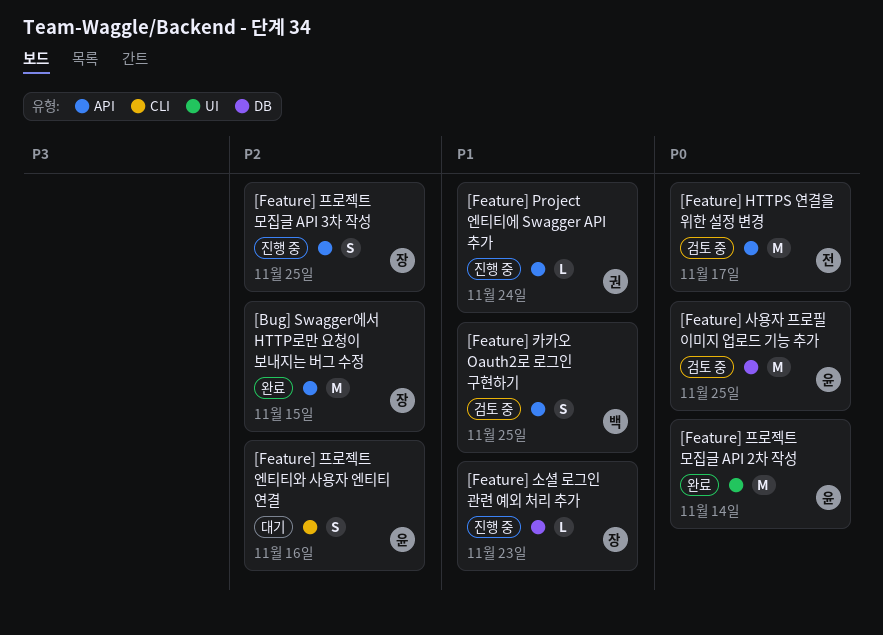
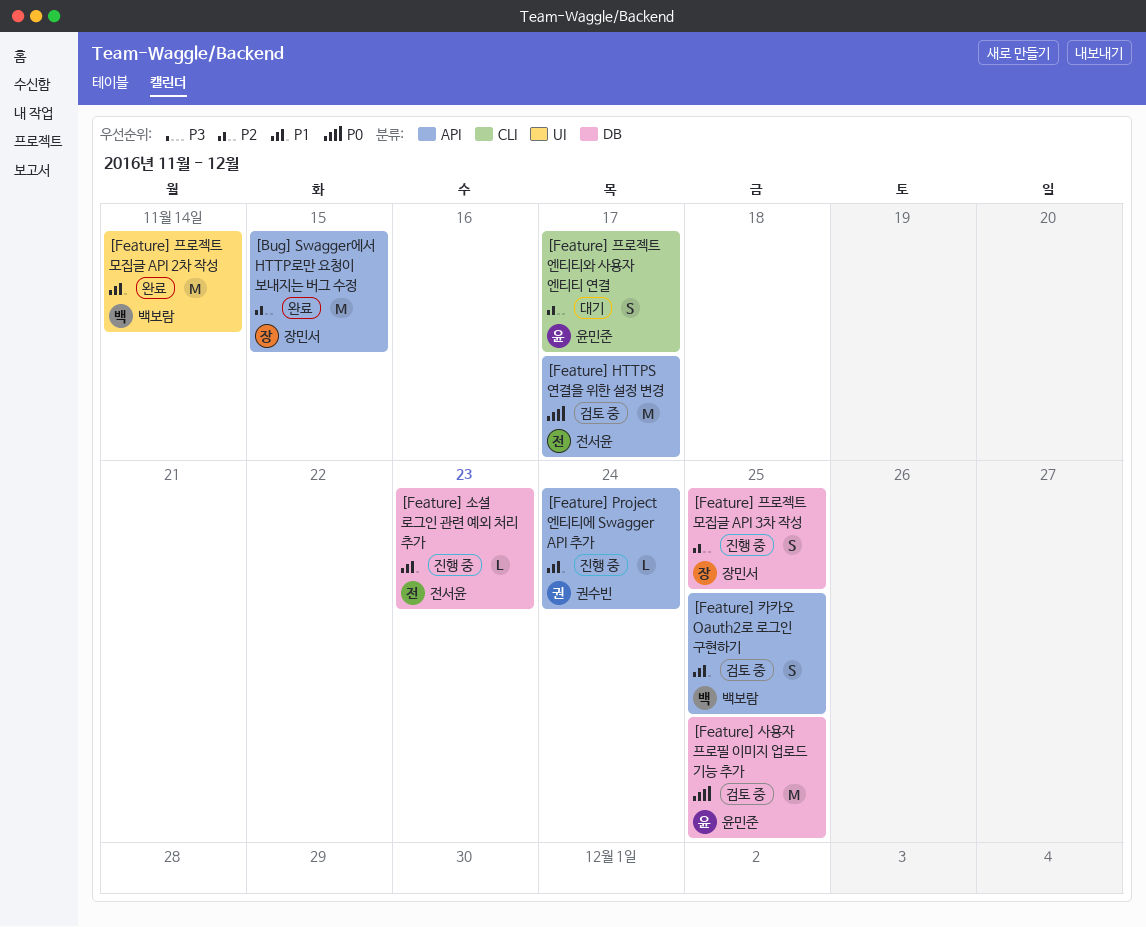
[Feature] 소셜 로그인 관련 예외 처리 추가, owner: 장민서 -> 전서윤
[Feature] 프로젝트 모집글 API 2차 작성, owner: 윤민준 -> 백보람
[Feature] 프로젝트 모집글 API 2차 작성, priority: P0 -> P1
[Feature] 프로젝트 모집글 API 3차 작성, label: API -> DB
[Feature] 프로젝트 엔티티와 사용자 엔티티 연결, due: Nov 16 -> Nov 17

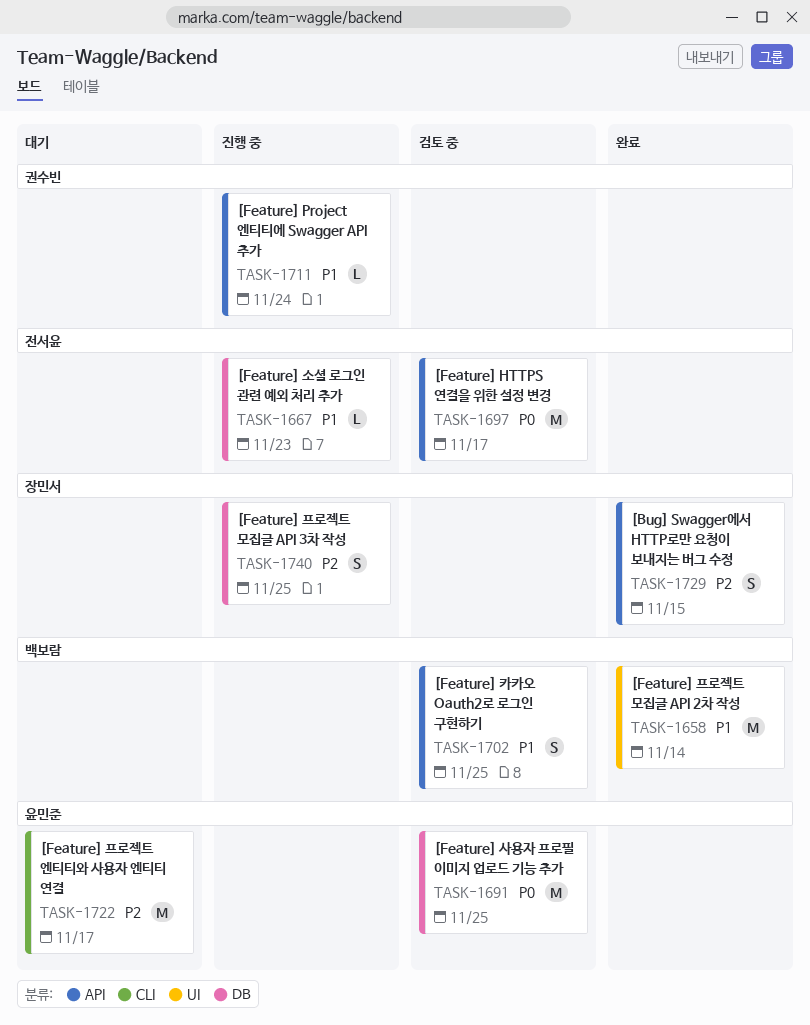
[Bug] Swagger에서 HTTP로만 요청이 보내지는 버그 수정, estimate: M -> S
[Feature] 프로젝트 엔티티와 사용자 엔티티 연결, estimate: S -> M

